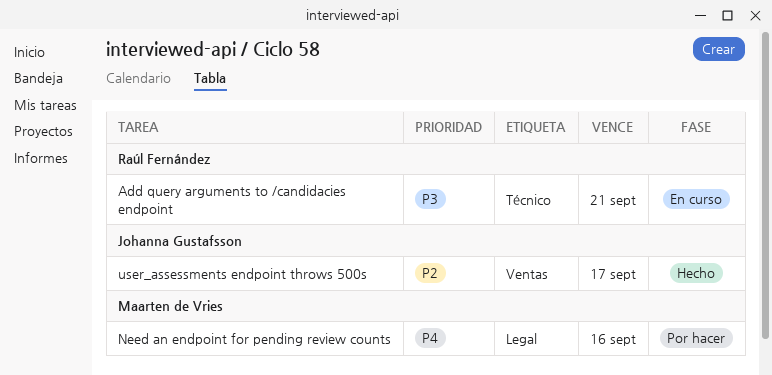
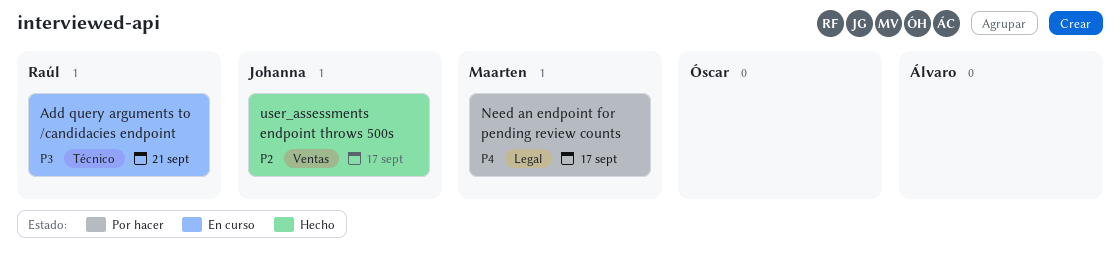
Need an endpoint for pending review counts, due: Sep 16 -> Sep 17

